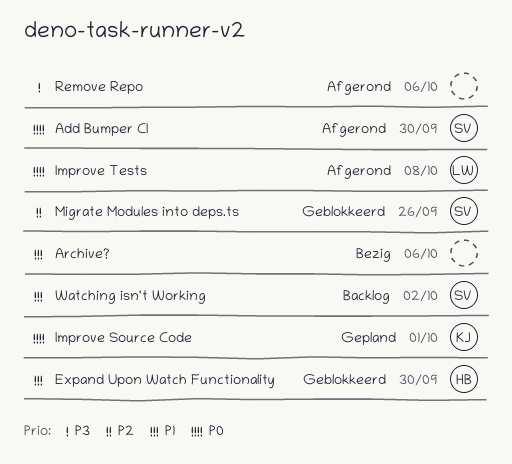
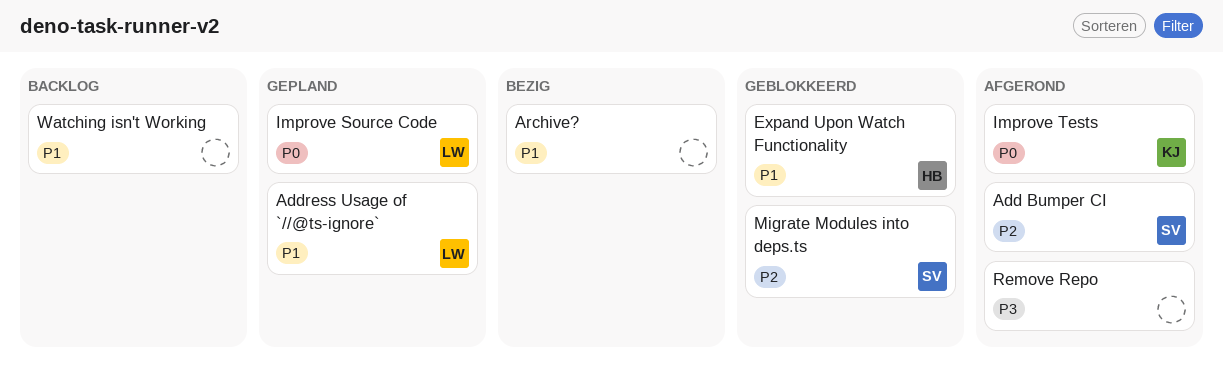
Add Bumper CI, priority: P0 -> P2
Address Usage of `//@ts-ignore`: none -> present
Improve Source Code, owner: KJ -> LW
Improve Tests, owner: LW -> KJ
Watching isn't Working, owner: SV -> none

